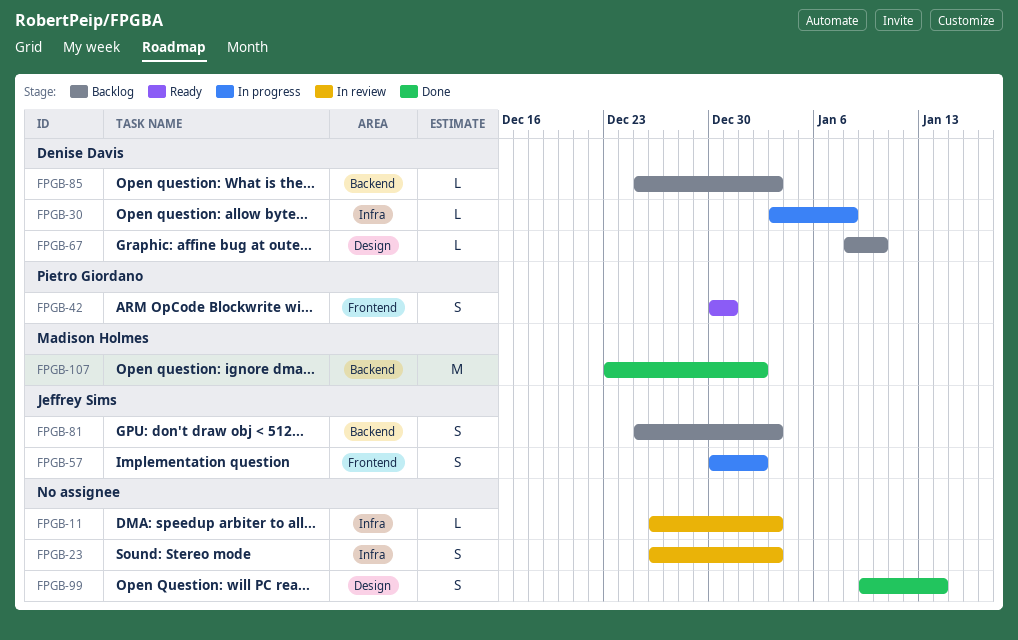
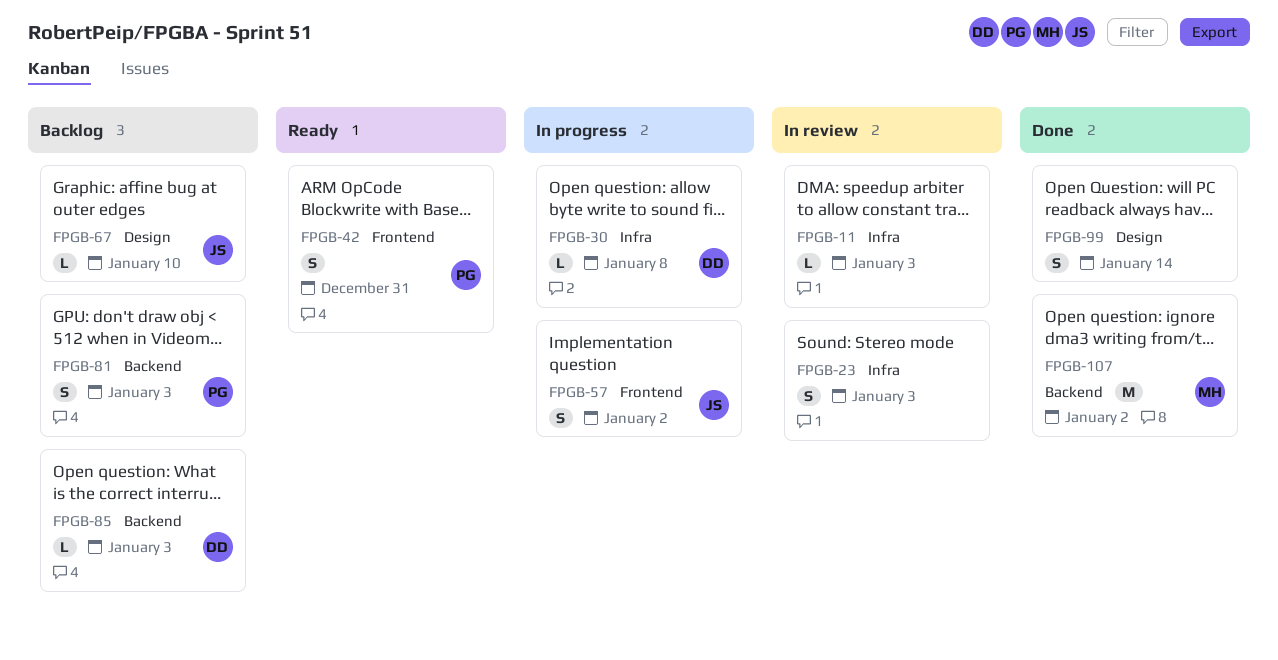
FPGB-67, owner: Denise Davis -> Jeffrey Sims
FPGB-81, owner: Jeffrey Sims -> Pietro Giordano

